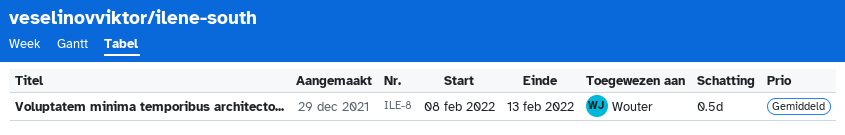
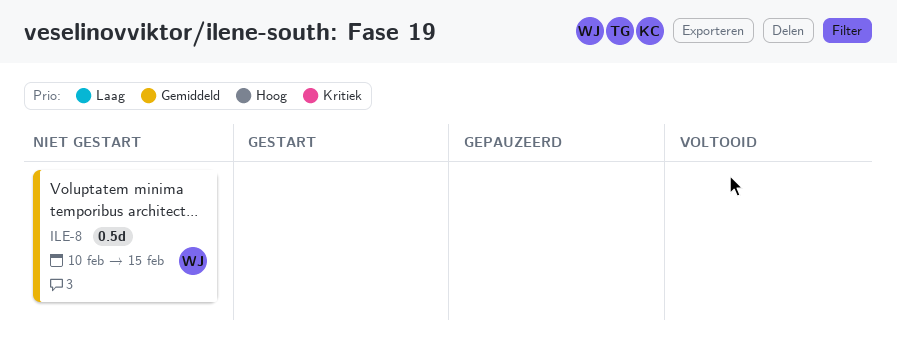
ILE-8, start: Feb 8 -> Feb 10
ILE-8, due: Feb 13 -> Feb 15

